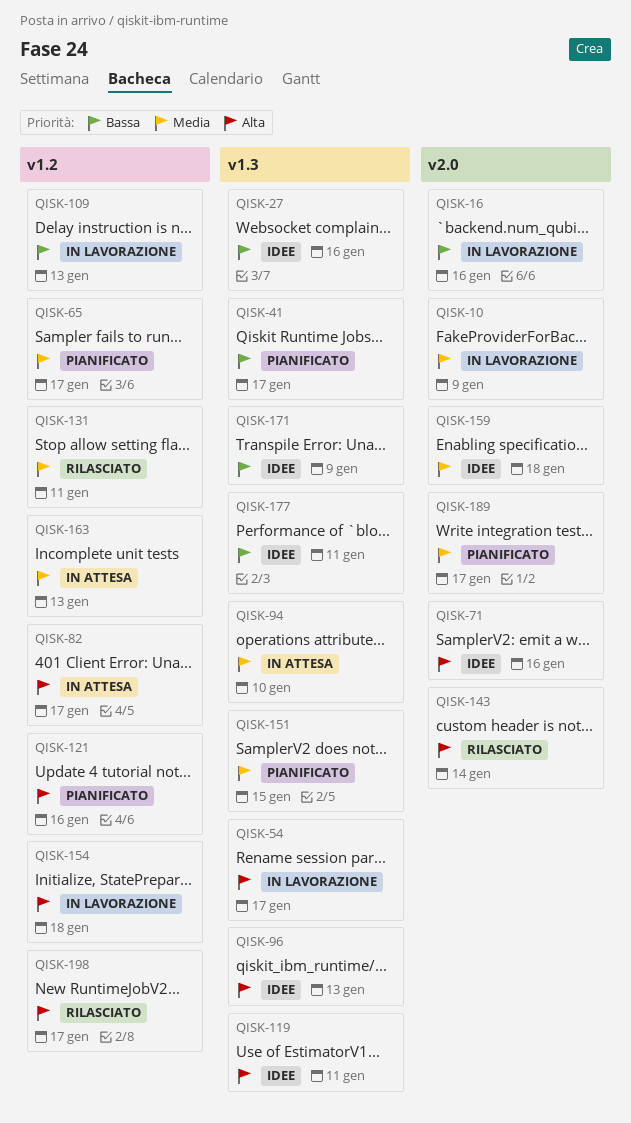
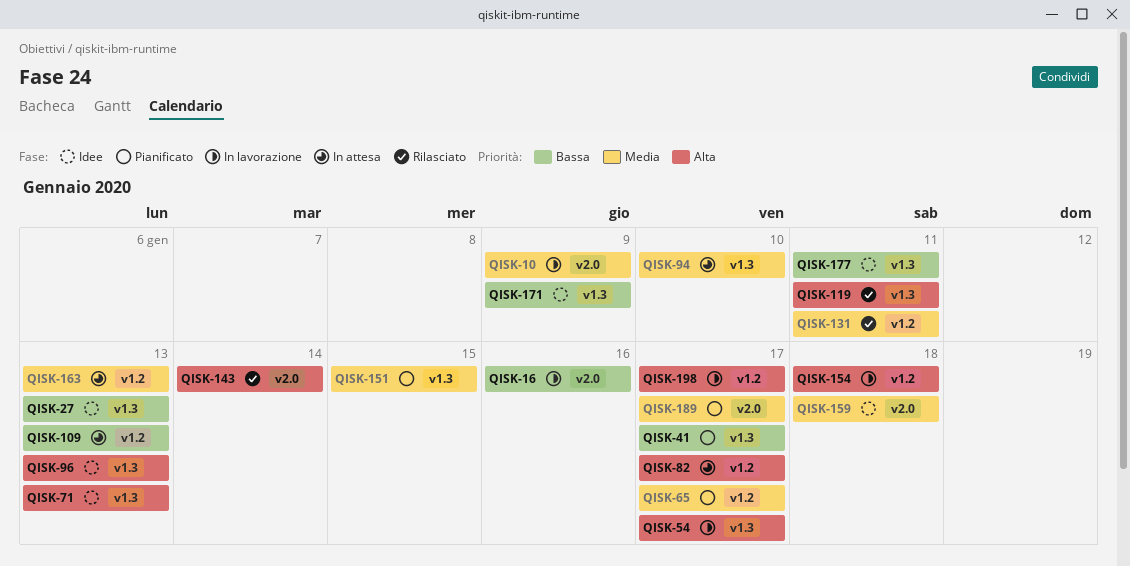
QISK-27, due: Jan 16 -> Jan 13
QISK-71, label: v2.0 -> v1.3
QISK-71, due: Jan 16 -> Jan 13
QISK-109, status: In lavorazione -> In attesa
QISK-119, status: Idee -> Rilasciato
QISK-121: present -> none
QISK-198, status: Rilasciato -> In lavorazione

